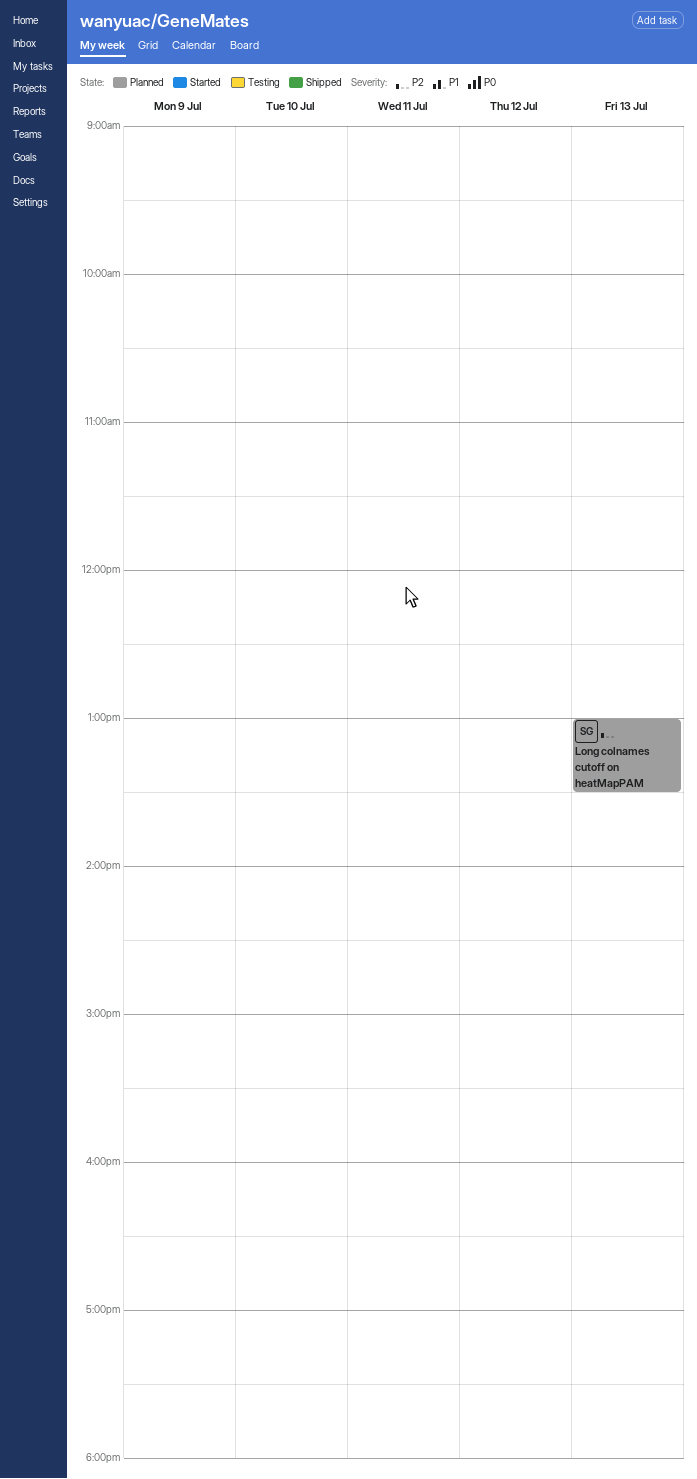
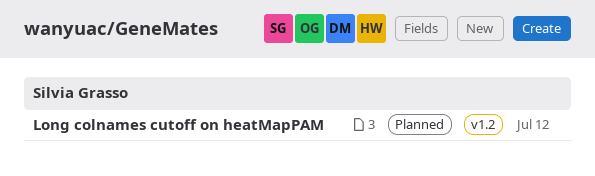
Long colnames cutoff on heatMapPAM, day: Jul 13 -> Jul 12

